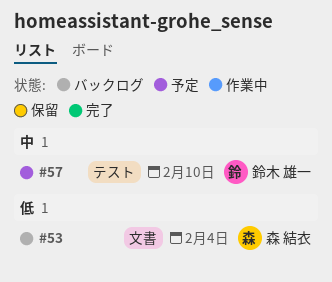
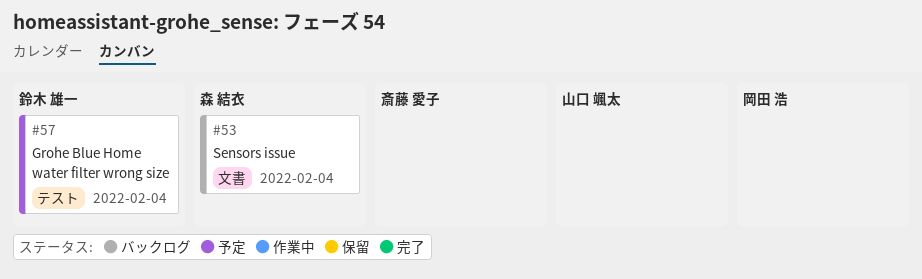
#57, due: Feb 10 -> Feb 4

